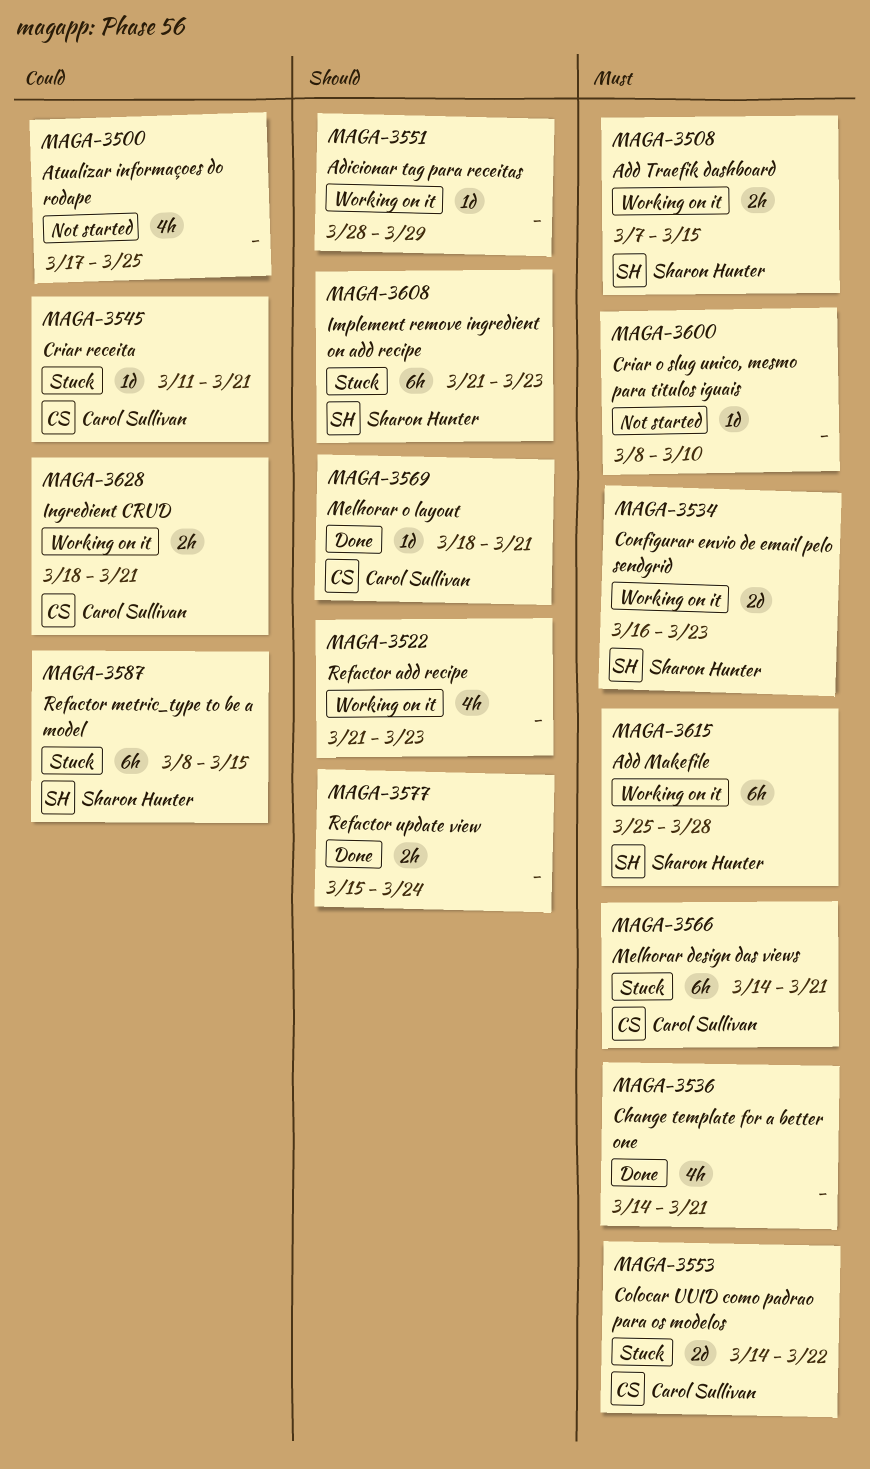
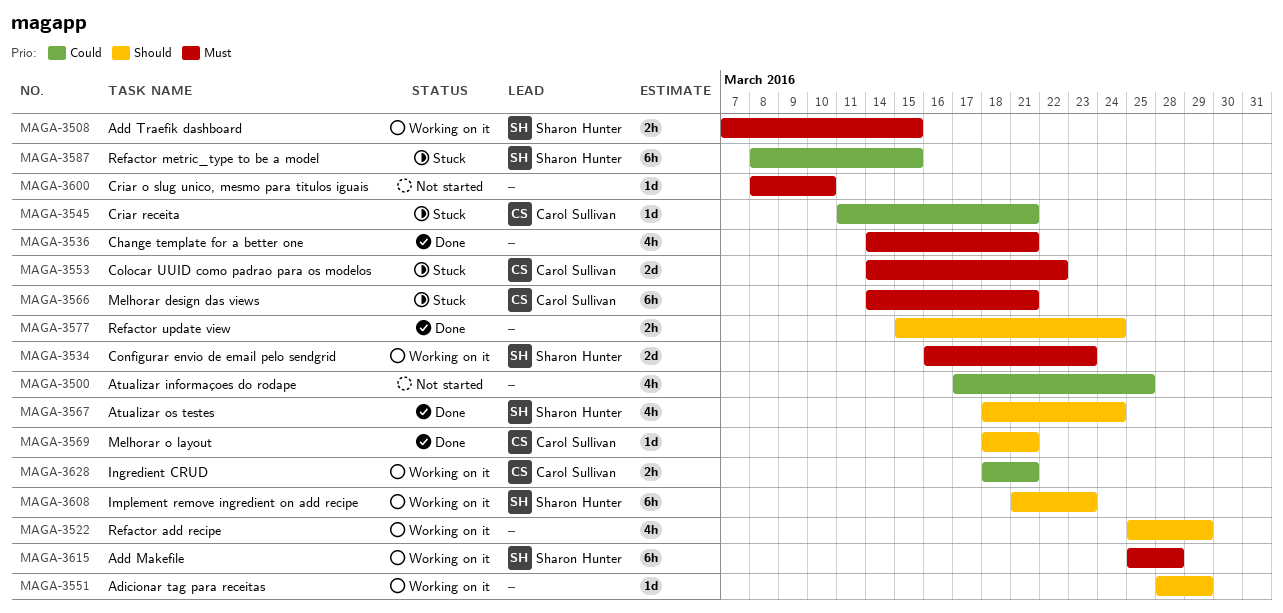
MAGA-3522, start: Mar 21 -> Mar 25
MAGA-3522, due: Mar 23 -> Mar 29
MAGA-3567: none -> present
MAGA-3608, status: Stuck -> Working on it

